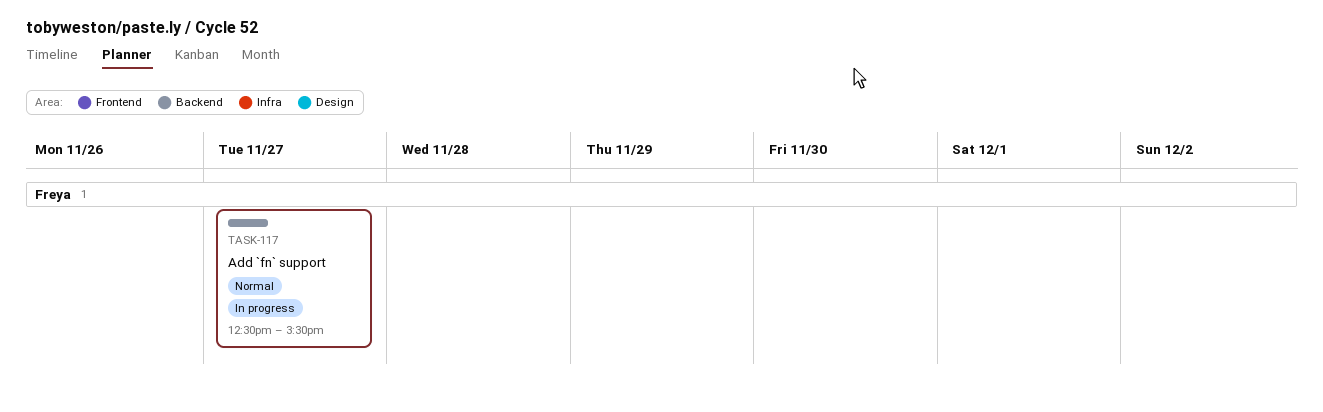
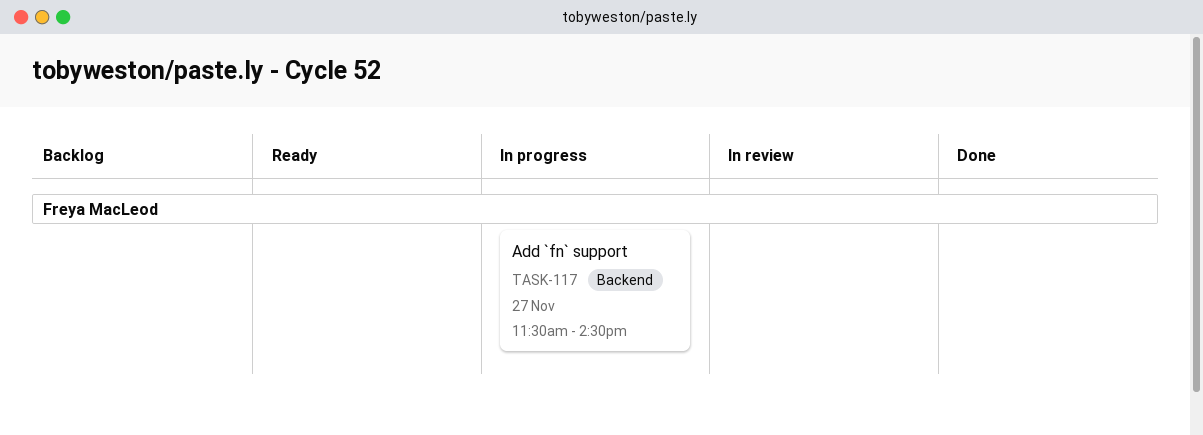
TASK-117, begins: 12:30 -> 11:30
TASK-117, ends: 15:30 -> 14:30

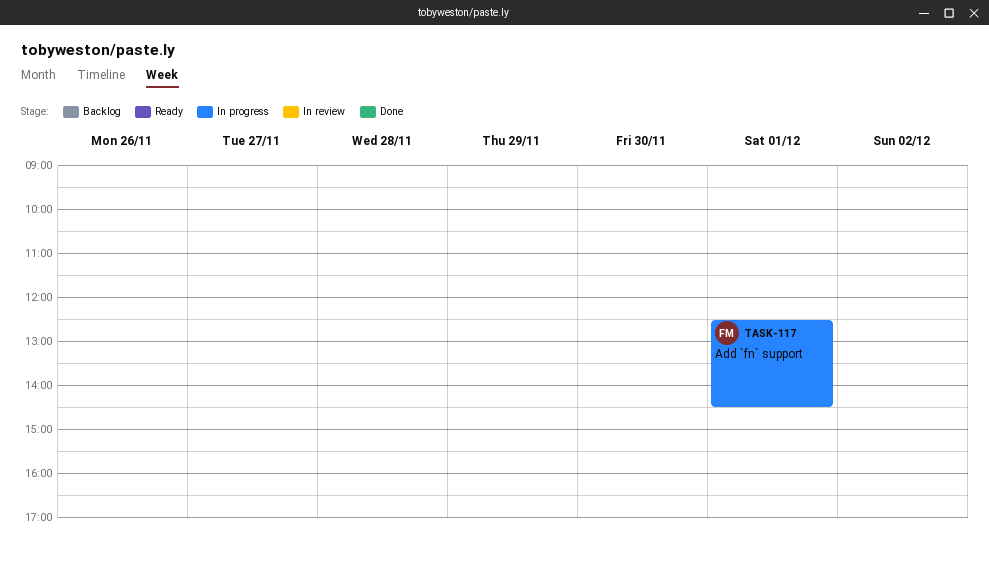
TASK-117, day: Nov 27 -> Dec 1
TASK-117, begins: 11:30 -> 12:30

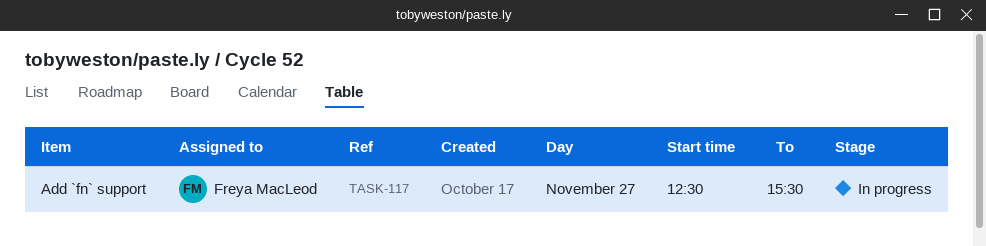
TASK-117, day: Dec 1 -> Nov 27
TASK-117, ends: 14:30 -> 15:30

